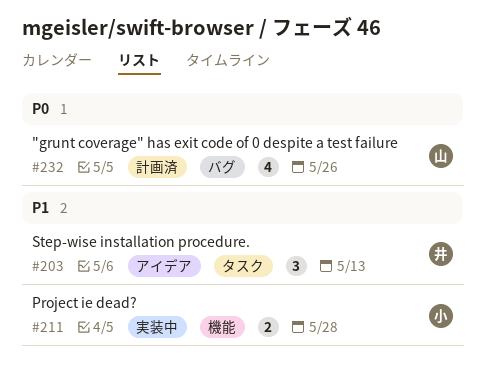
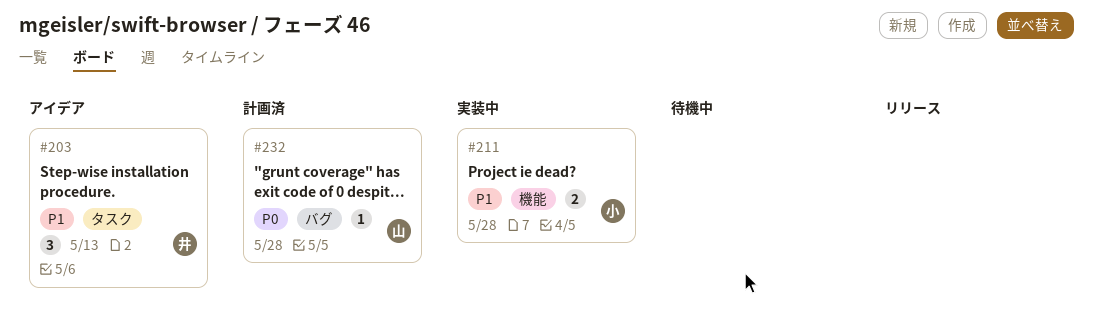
#232, estimate: 4 -> 1
#232, due: May 26 -> May 28

